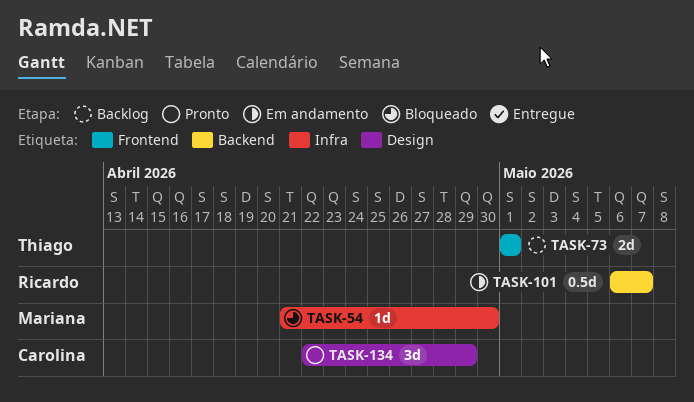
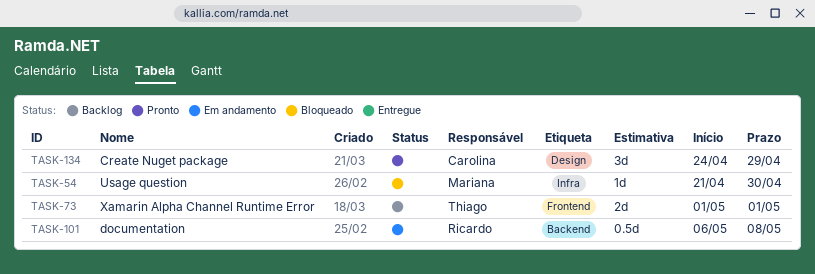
TASK-101, due: May 7 -> May 8
TASK-134, start: Apr 22 -> Apr 24

